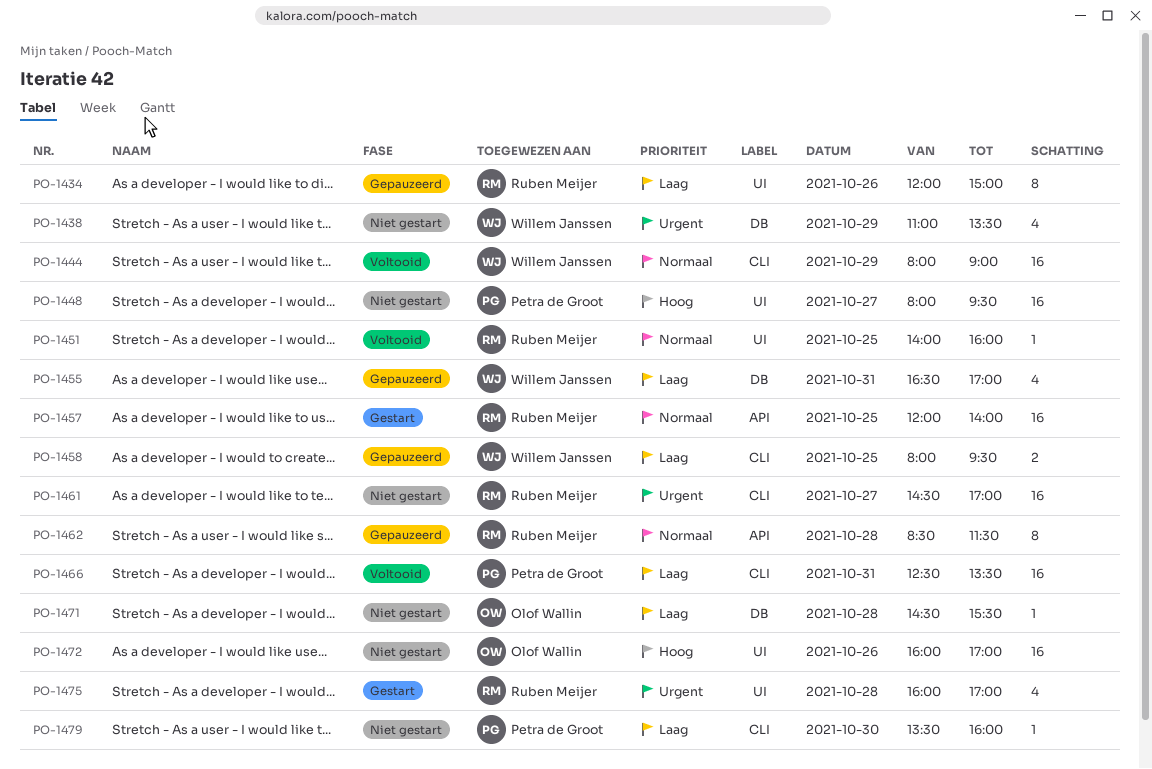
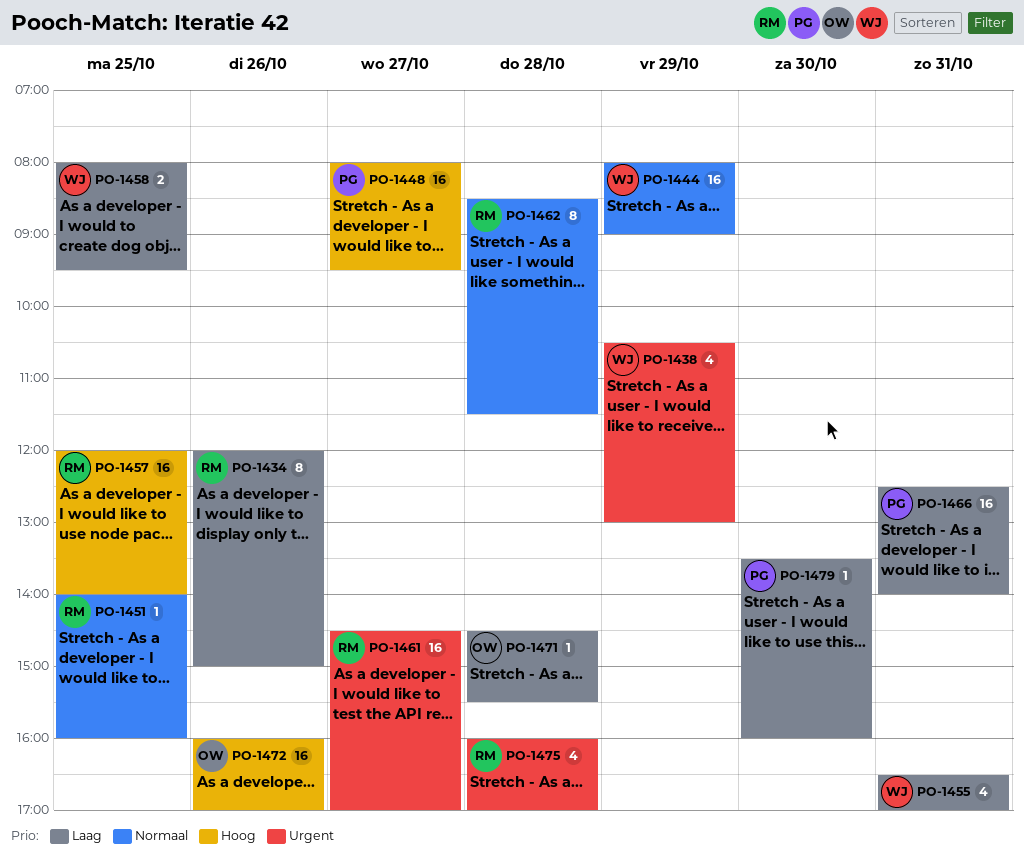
PO-1438, begins: 11:00 -> 10:30
PO-1438, ends: 13:30 -> 13:00
PO-1457, priority: Normaal -> Hoog
PO-1466, ends: 13:30 -> 14:00

